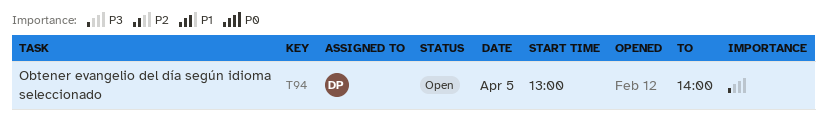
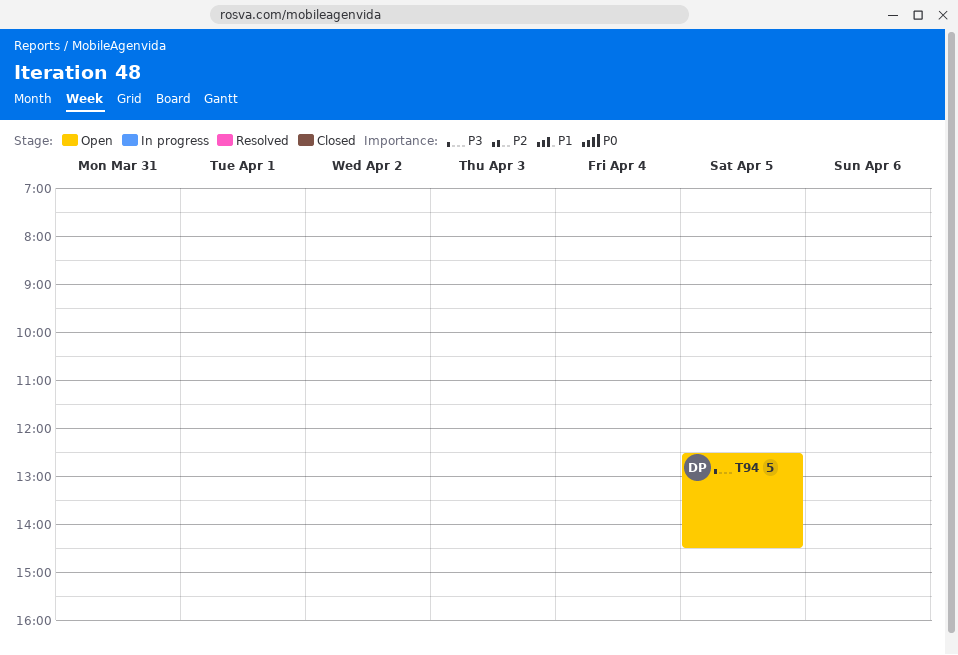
T94, begins: 13:00 -> 12:30
T94, ends: 14:00 -> 14:30

